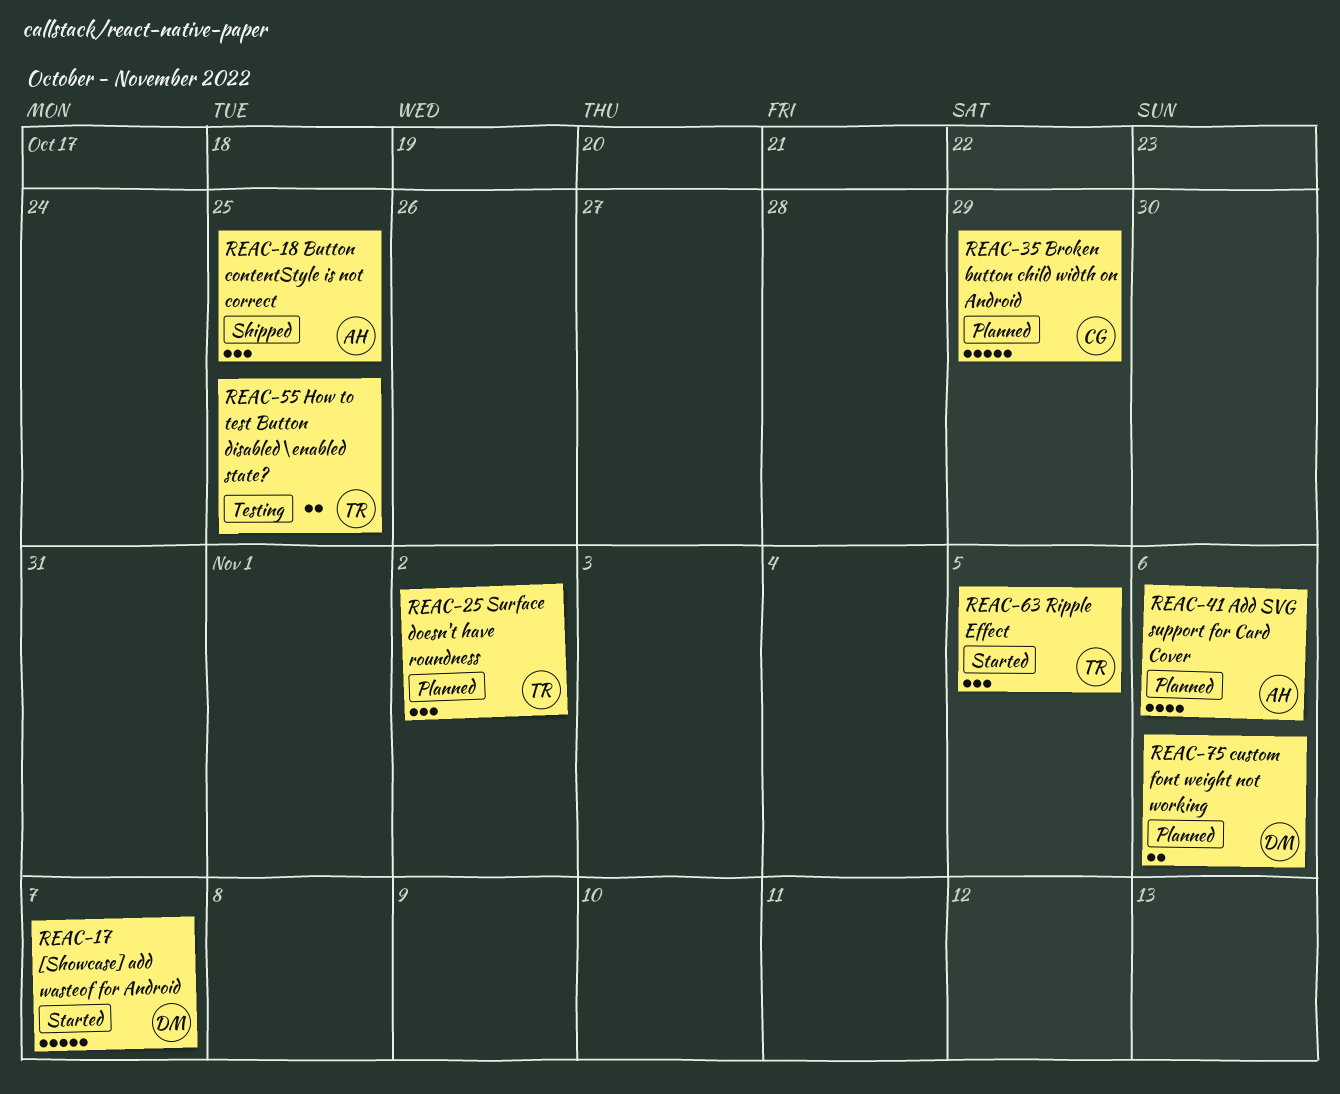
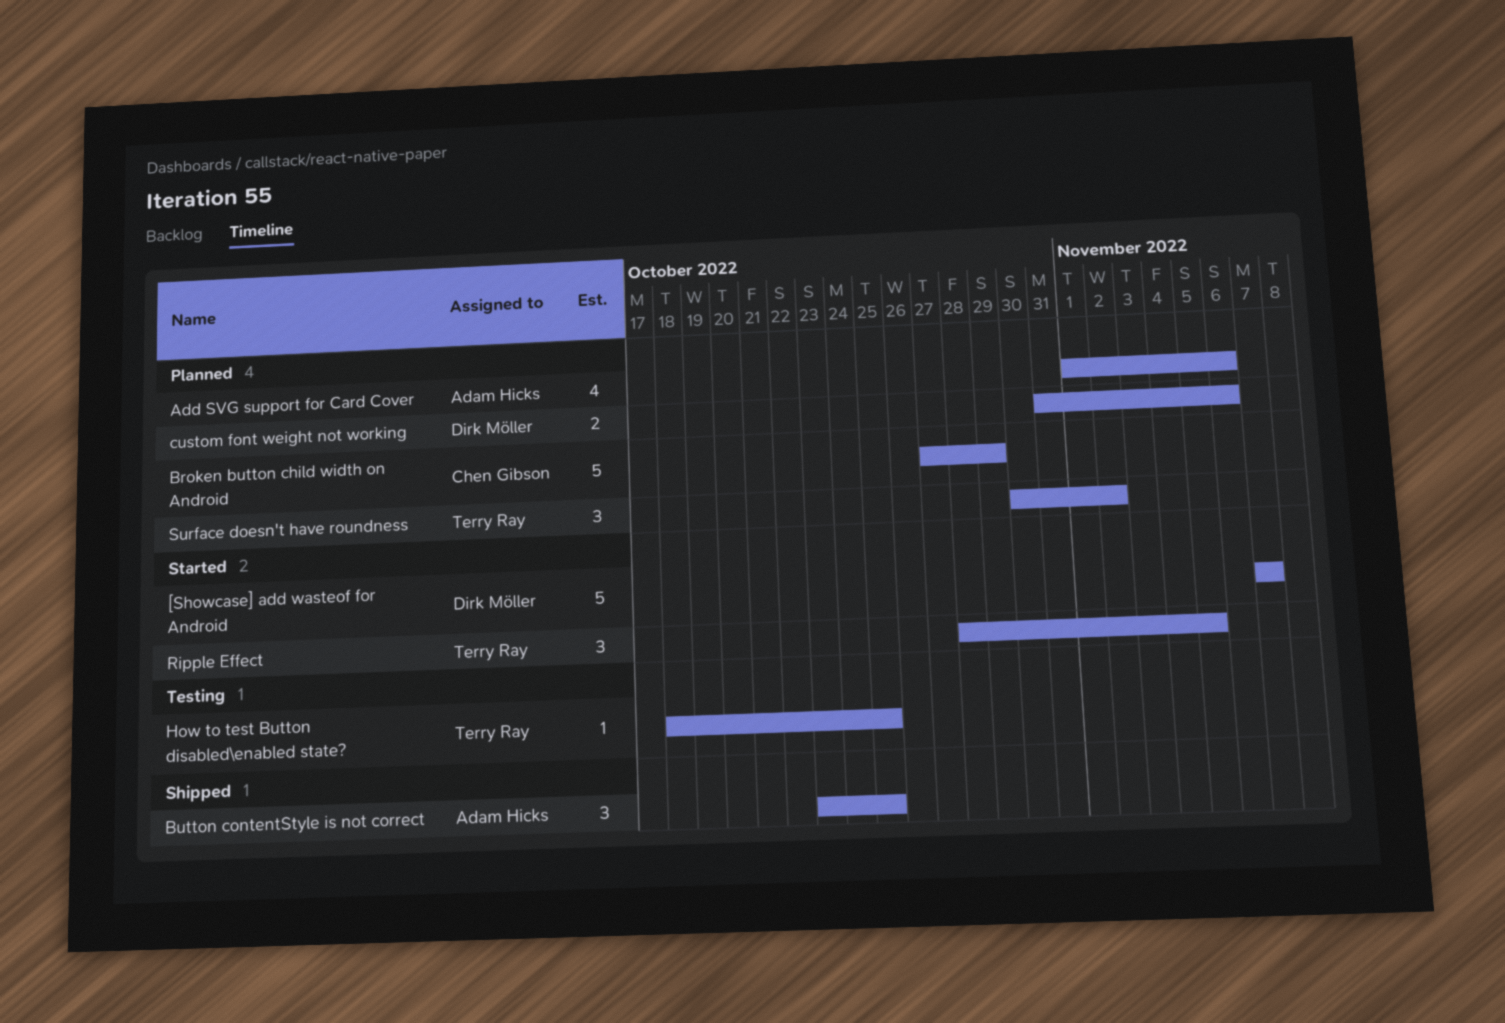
How to test Button disabled\enabled state?, estimate: 2 -> 1

